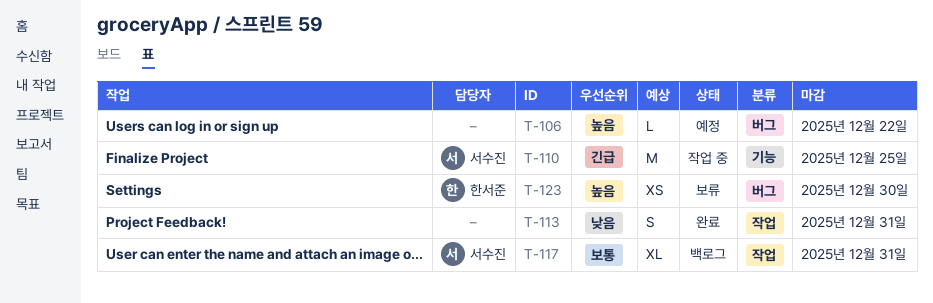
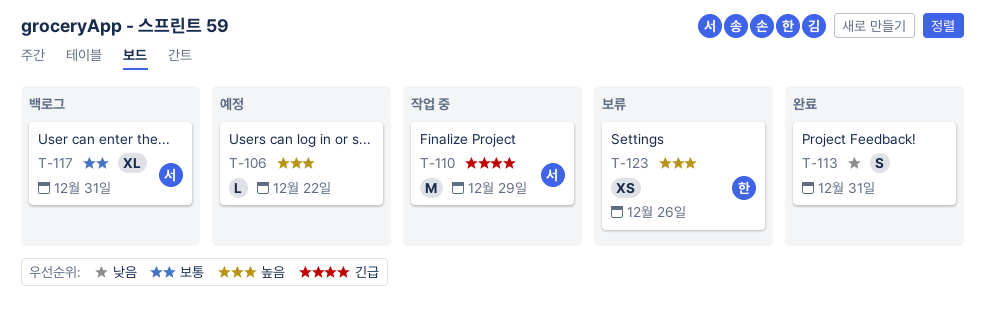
T-110, due: Dec 25 -> Dec 29
T-123, due: Dec 30 -> Dec 26

